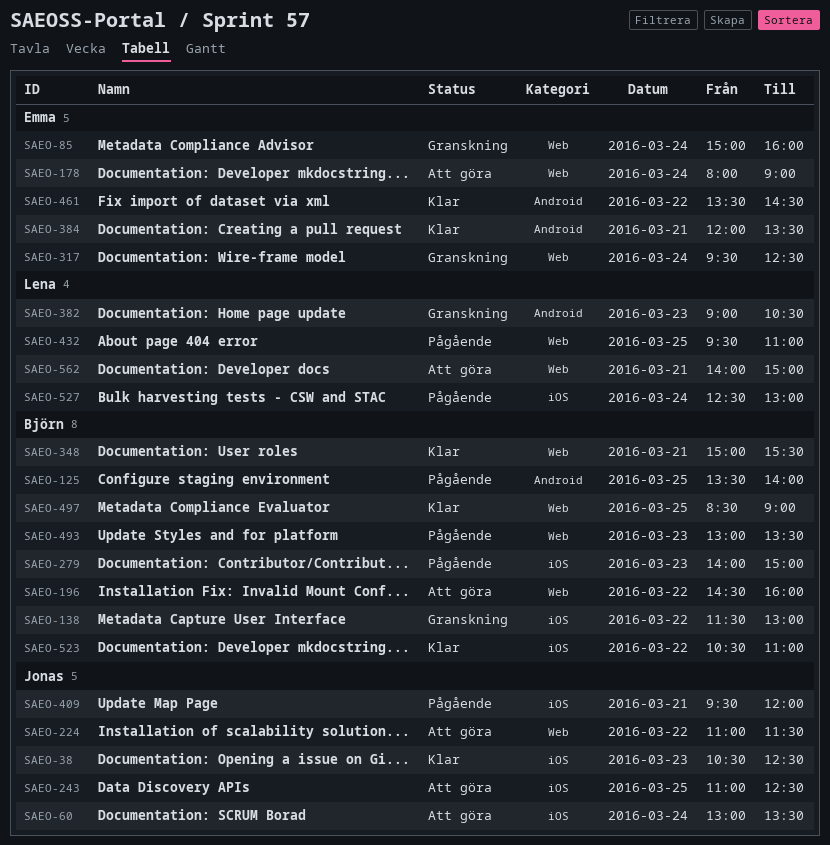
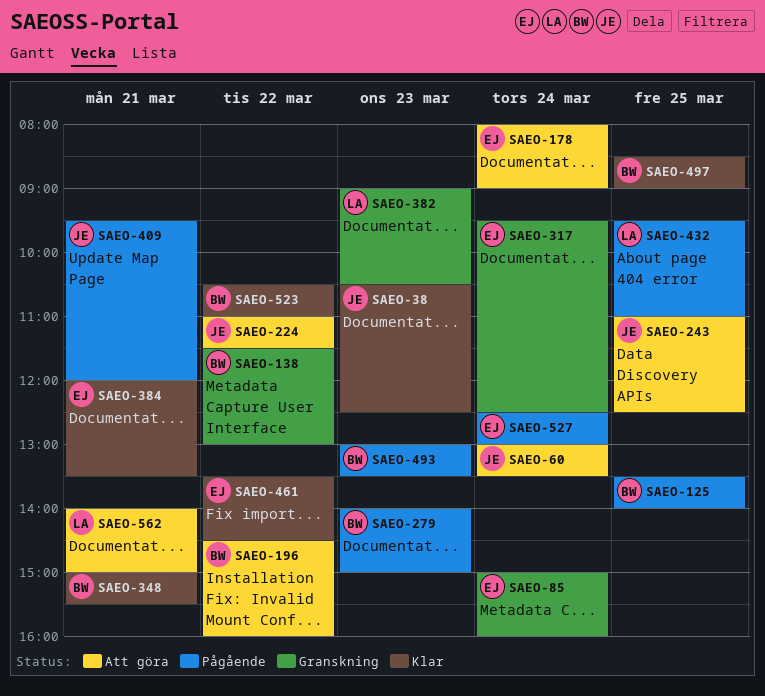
SAEO-527, owner: Lena -> Emma

